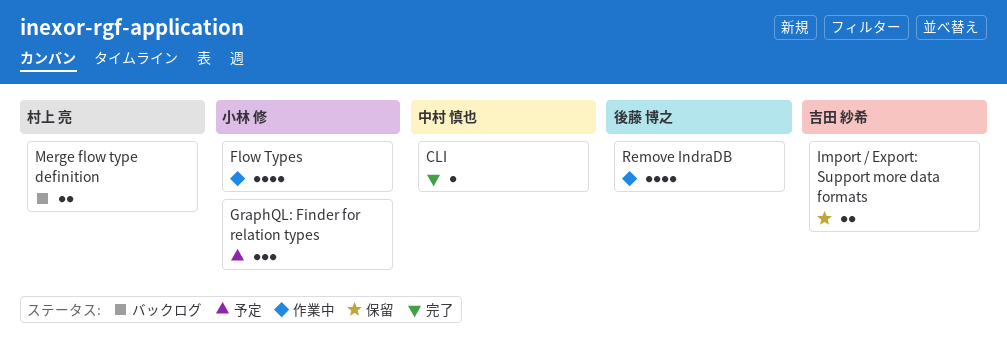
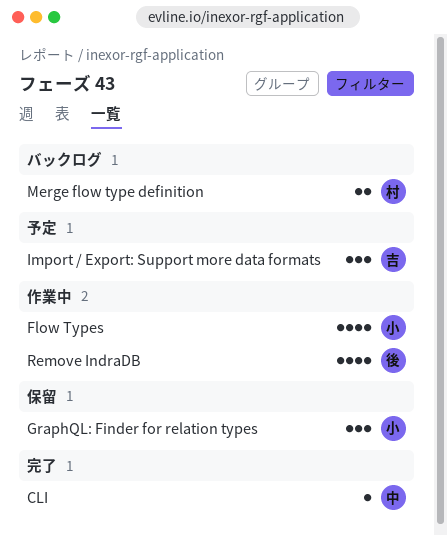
GraphQL: Finder for relation types, status: 予定 -> 保留
Import / Export: Support more data formats, status: 保留 -> 予定
Import / Export: Support more data formats, estimate: 2 -> 3

